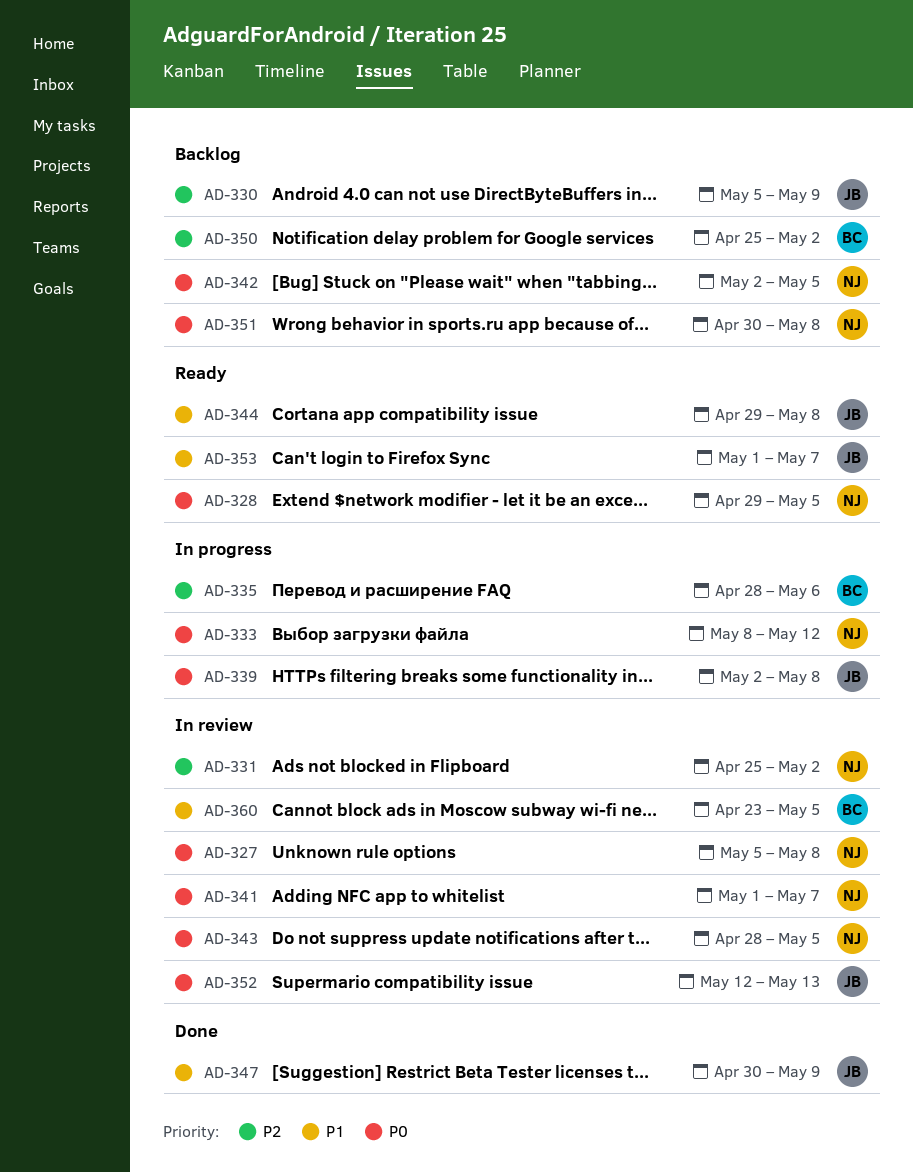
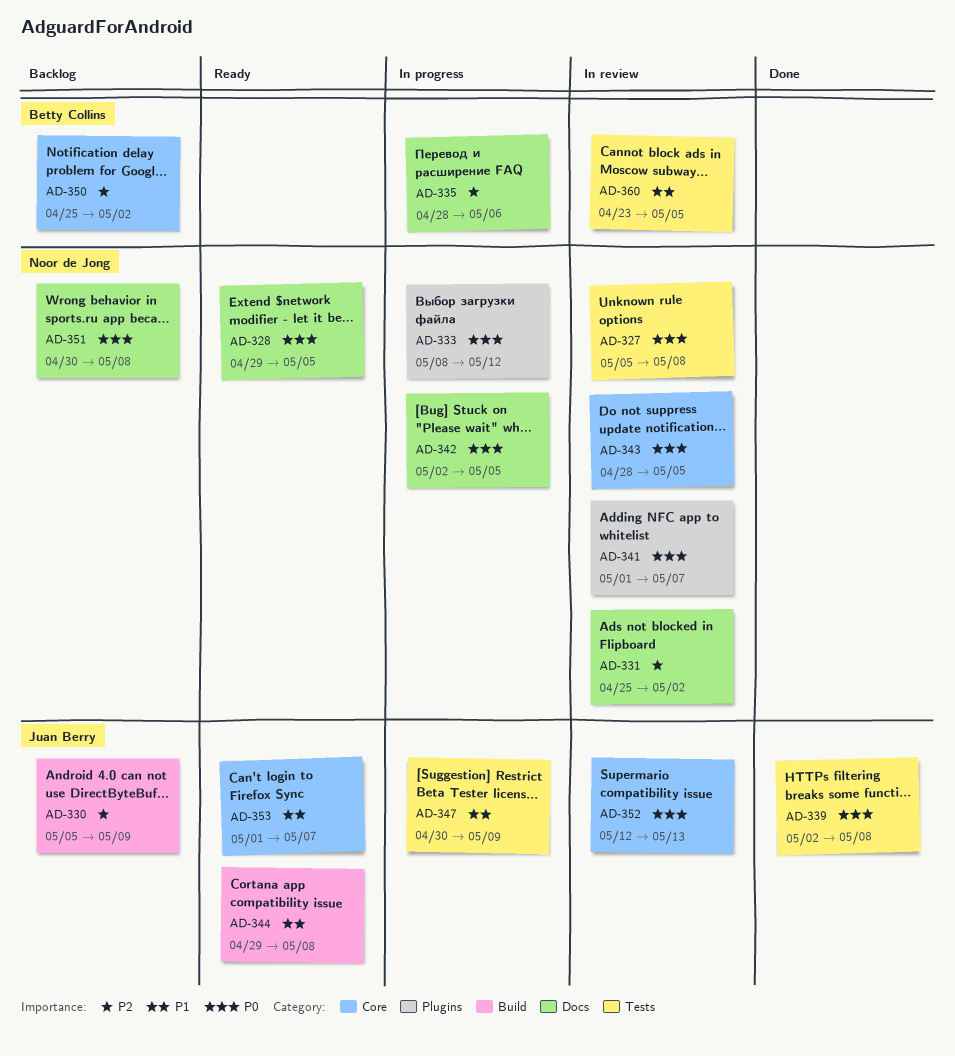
AD-339, status: In progress -> Done
AD-342, status: Backlog -> In progress
AD-347, status: Done -> In progress

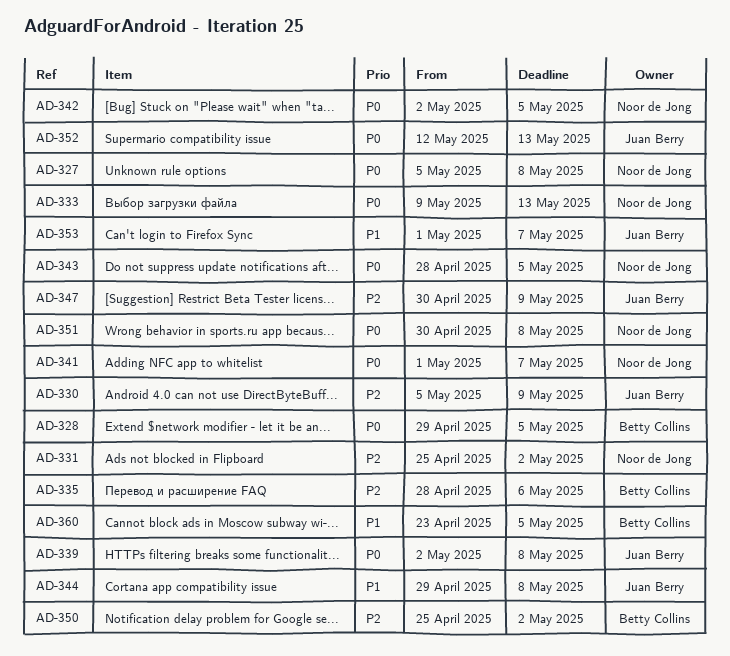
AD-328, owner: Noor de Jong -> Betty Collins
AD-333, start: May 8 -> May 9
AD-333, due: May 12 -> May 13
AD-347, priority: P1 -> P2

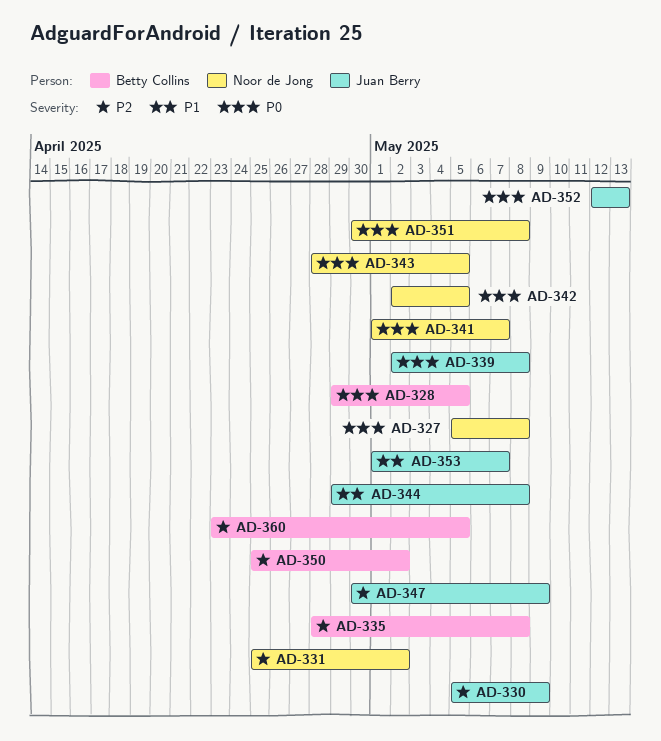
AD-333: present -> none
AD-335, due: May 6 -> May 8
AD-360, priority: P1 -> P2

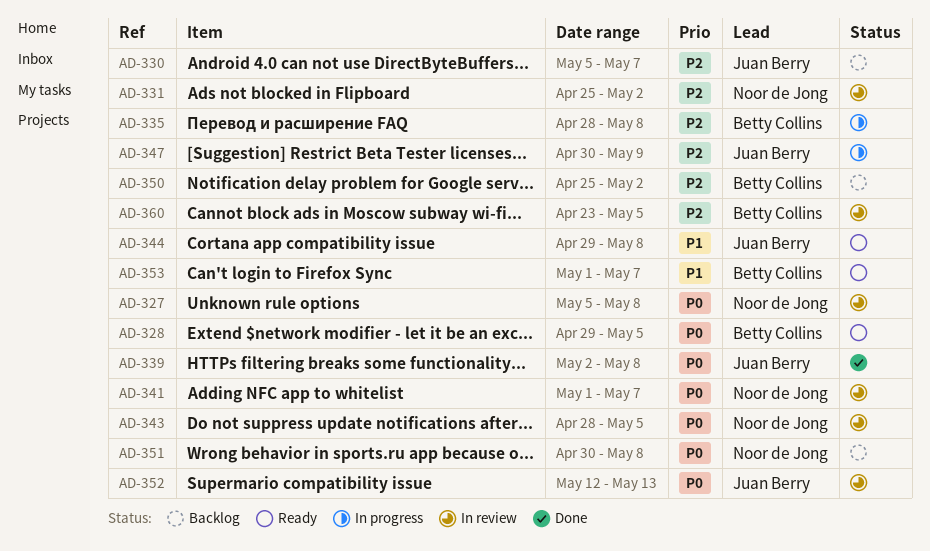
AD-330, due: May 9 -> May 7
AD-342: present -> none
AD-353, owner: Juan Berry -> Betty Collins

